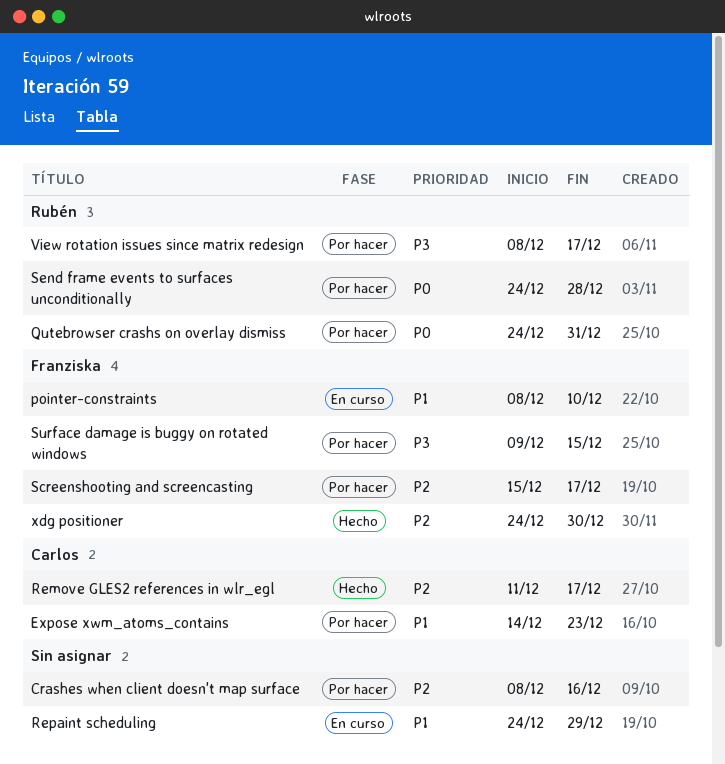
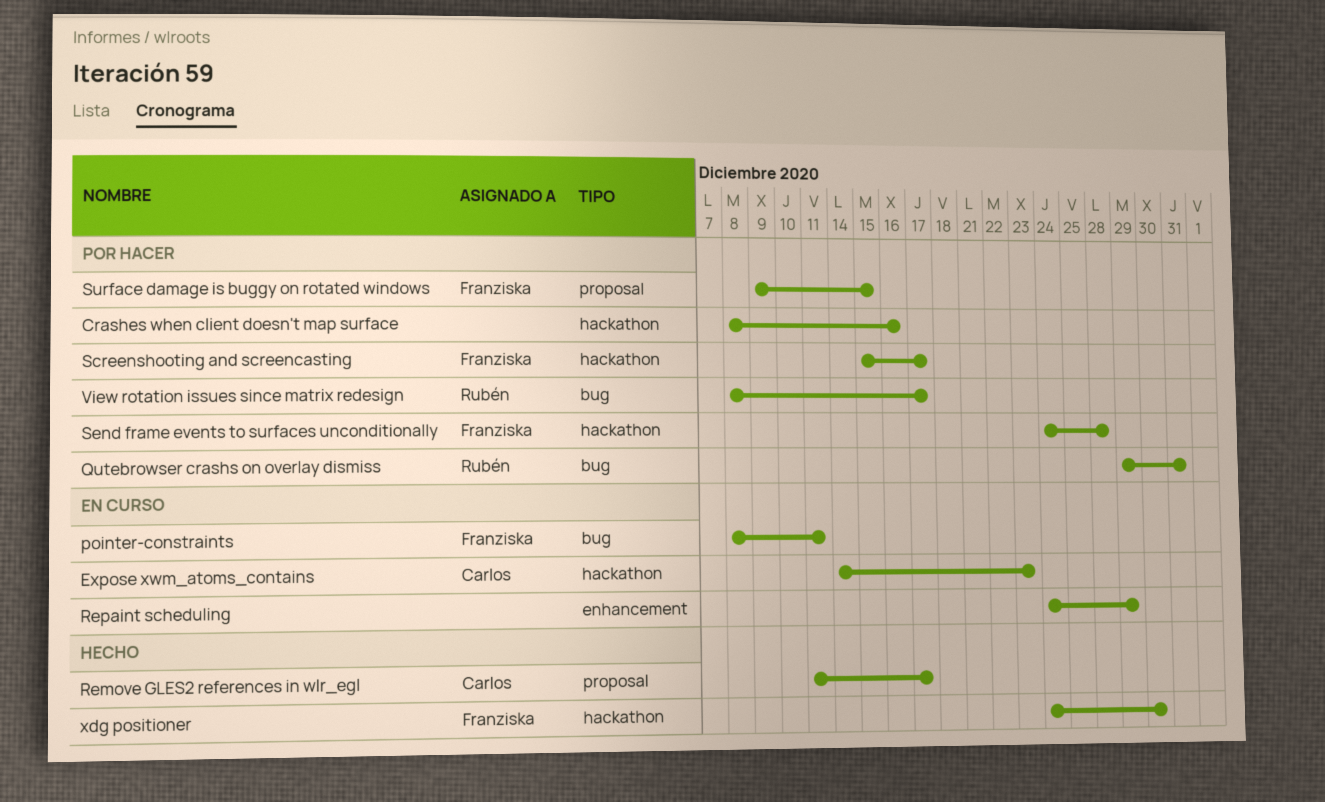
Expose xwm_atoms_contains, status: Por hacer -> En curso
pointer-constraints, due: Dec 10 -> Dec 11
Qutebrowser crashs on overlay dismiss, start: Dec 24 -> Dec 29
Send frame events to surfaces unconditionally, owner: Rubén -> Franziska

